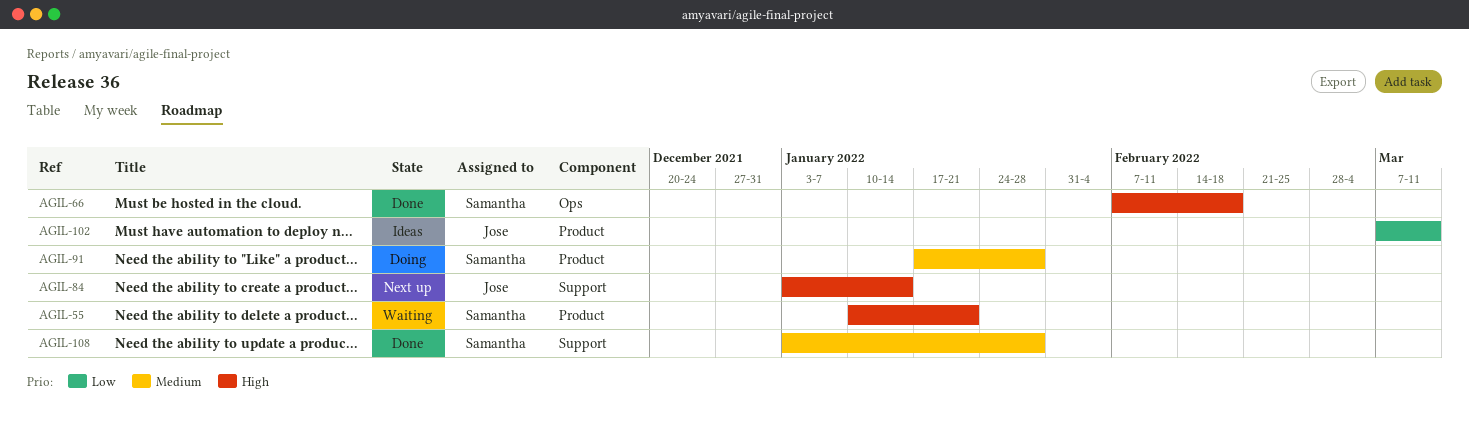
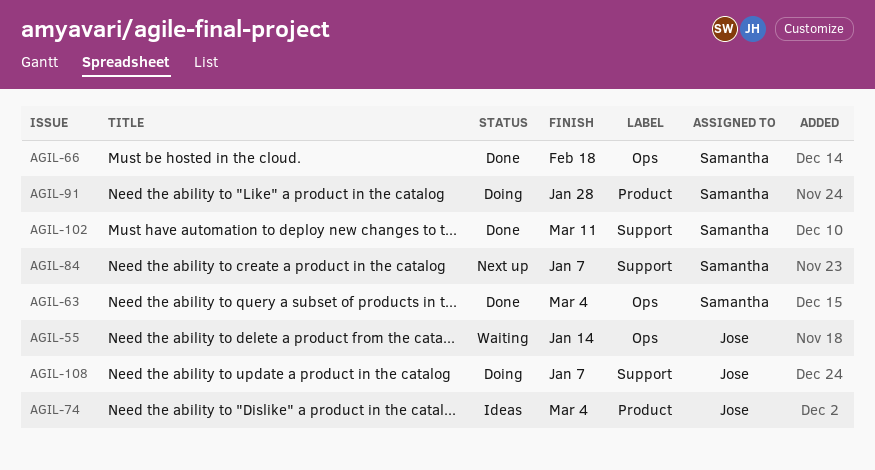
AGIL-55, owner: Samantha -> Jose
AGIL-55, label: Product -> Ops
AGIL-55, due: Jan 21 -> Jan 14
AGIL-63: none -> present
AGIL-74: none -> present
AGIL-84, owner: Jose -> Samantha
AGIL-84, due: Jan 14 -> Jan 7
AGIL-102, status: Ideas -> Done
AGIL-102, owner: Jose -> Samantha
AGIL-102, label: Product -> Support
AGIL-108, status: Done -> Doing
AGIL-108, owner: Samantha -> Jose
AGIL-108, due: Jan 28 -> Jan 7

